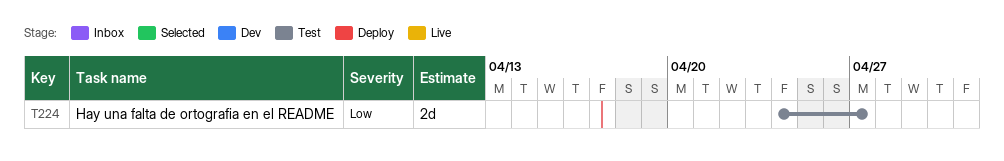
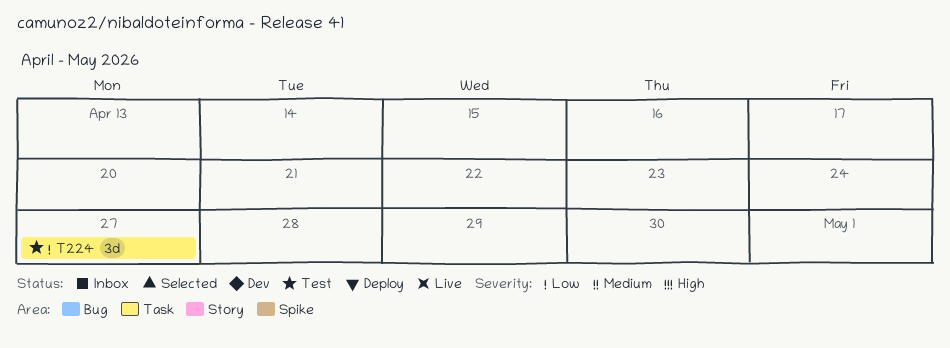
T224, estimate: 2d -> 3d
T224, start: Apr 24 -> Apr 27

